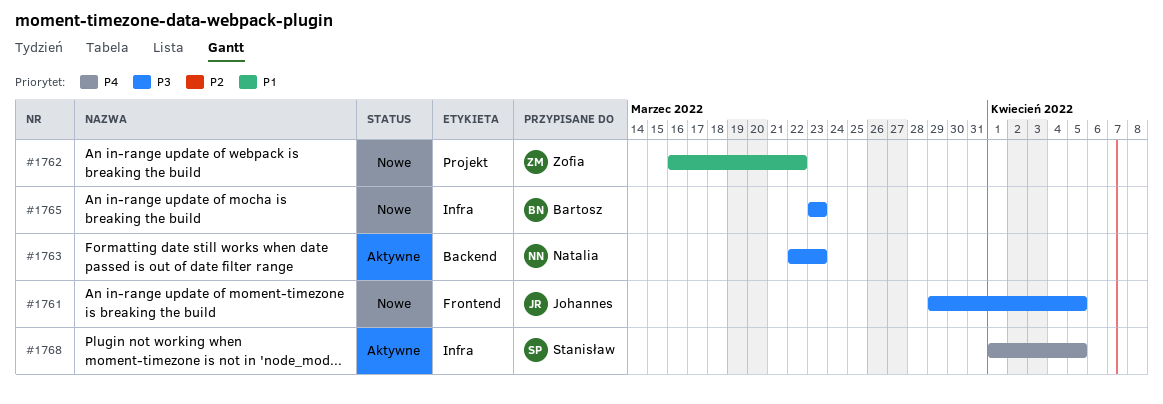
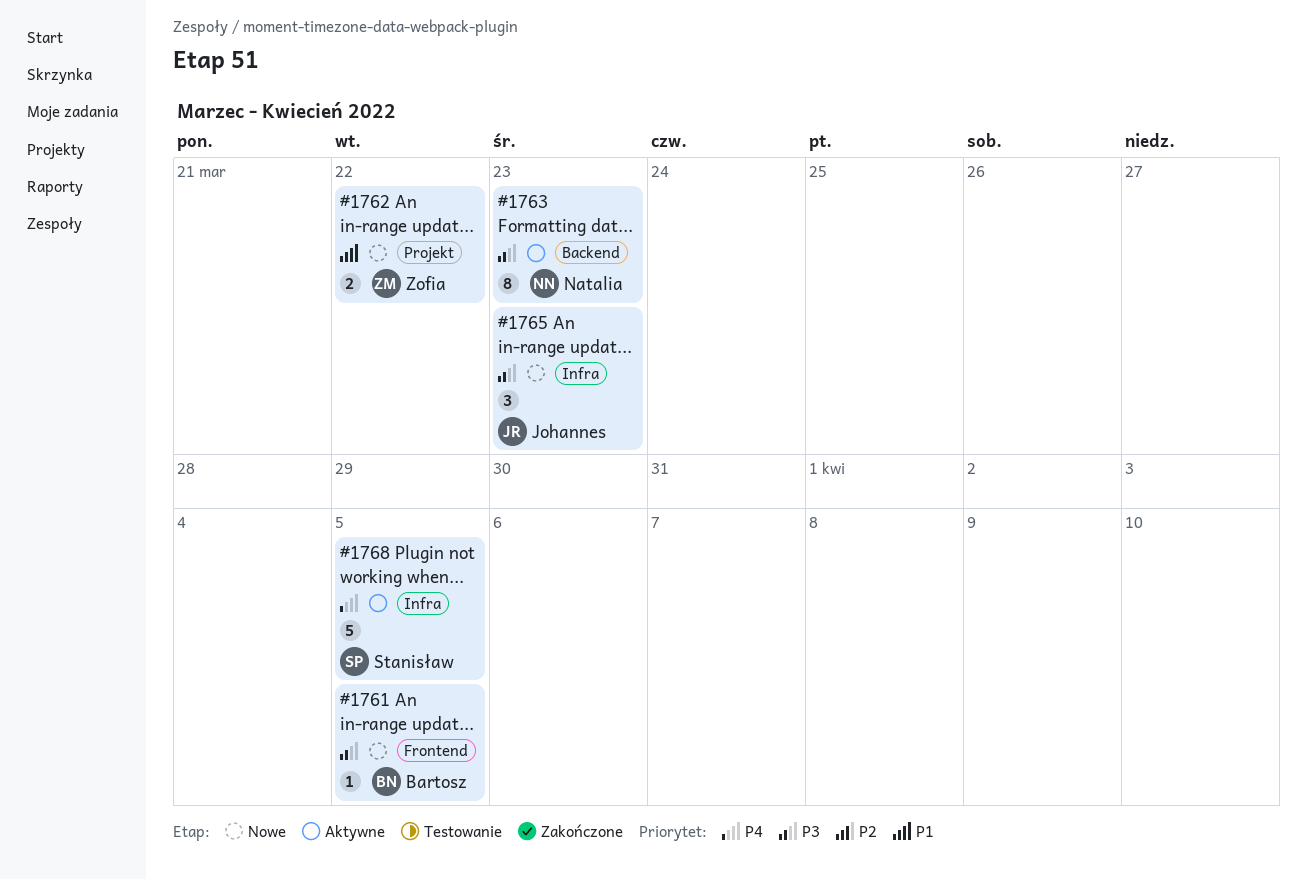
#1761, owner: Johannes -> Bartosz
#1765, owner: Bartosz -> Johannes

